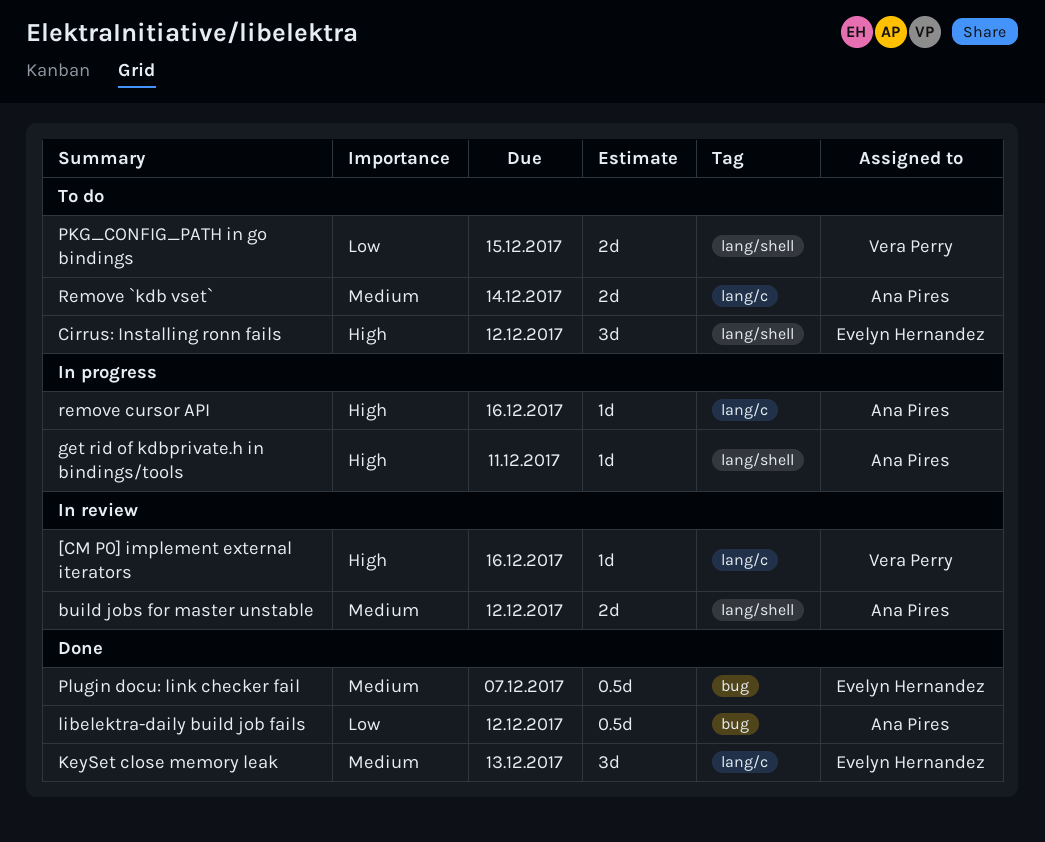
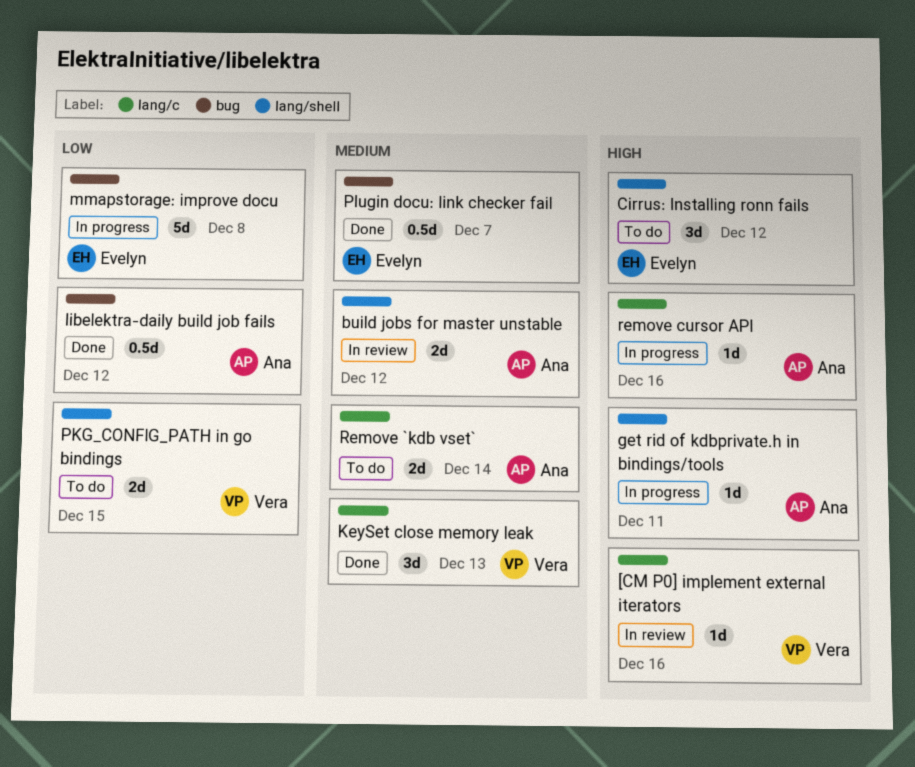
KeySet close memory leak, owner: Evelyn Hernandez -> Vera Perry
mmapstorage: improve docu: none -> present

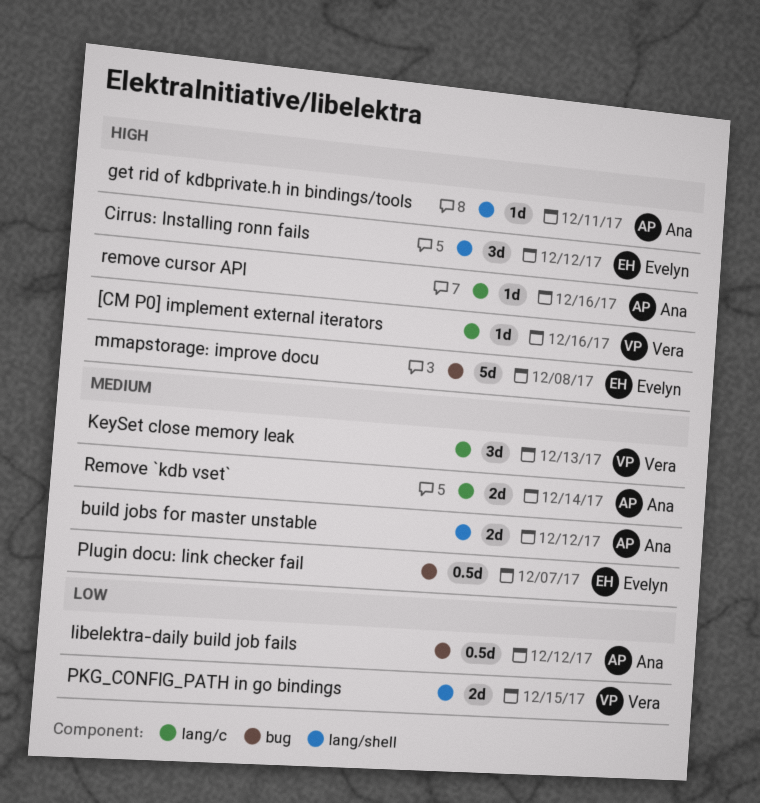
mmapstorage: improve docu, priority: Low -> High

